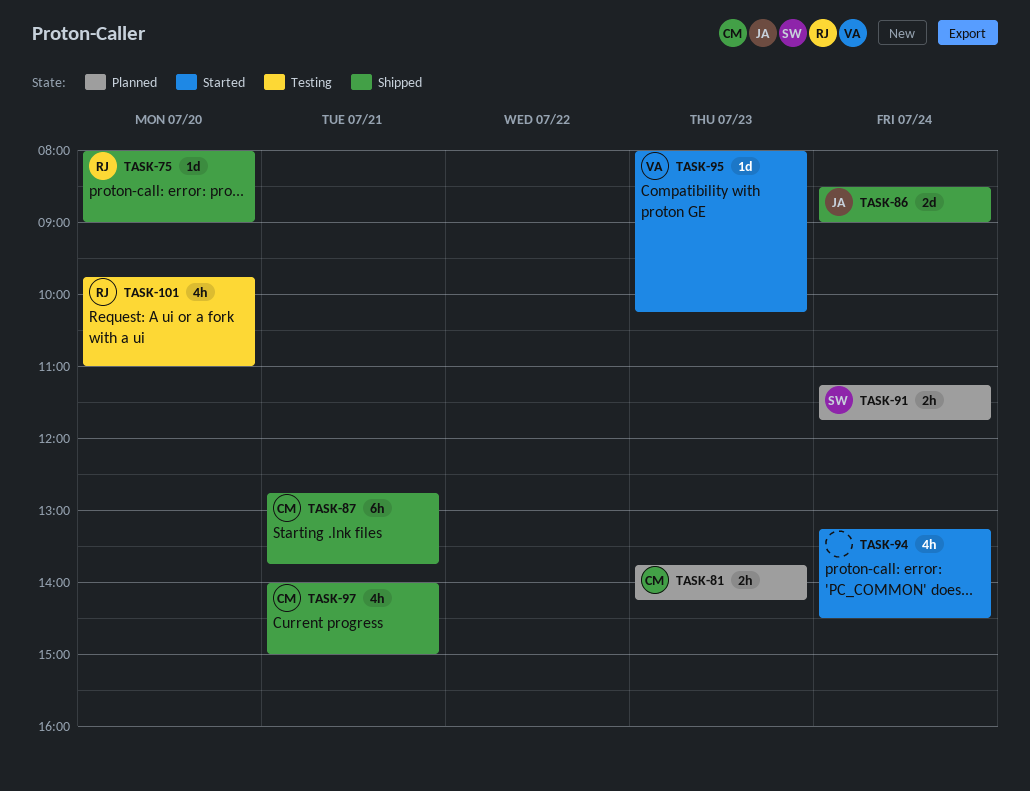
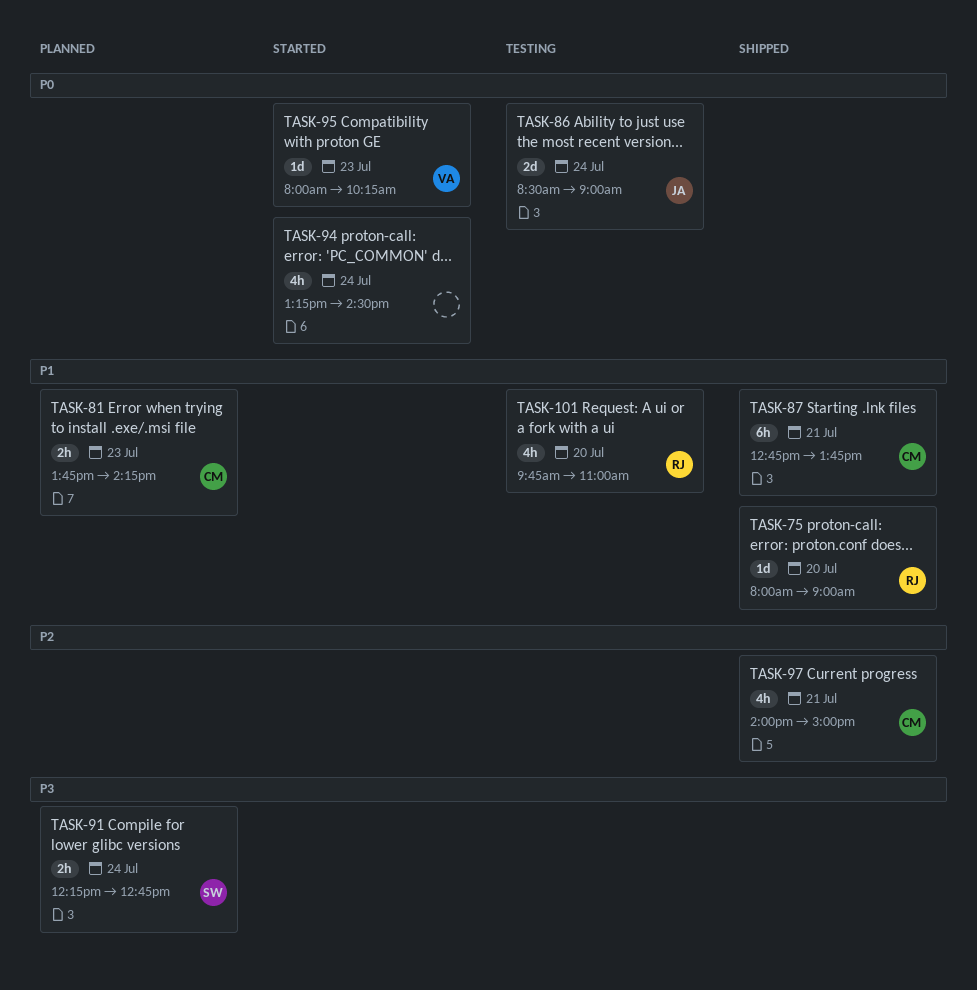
TASK-86, status: Shipped -> Testing
TASK-91, begins: 11:15 -> 12:15
TASK-91, ends: 11:45 -> 12:45

